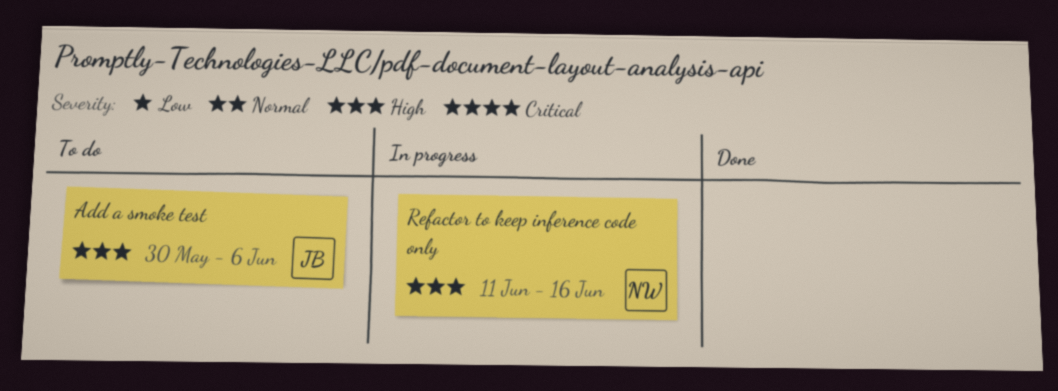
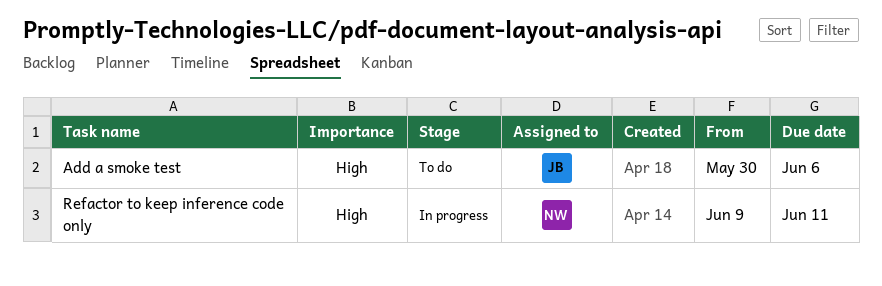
Refactor to keep inference code only, start: Jun 11 -> Jun 9
Refactor to keep inference code only, due: Jun 16 -> Jun 11

